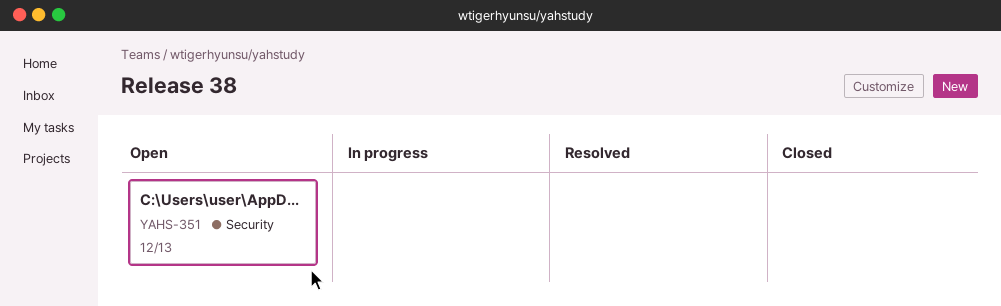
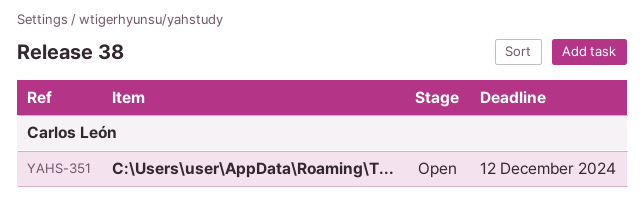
YAHS-351, due: Dec 13 -> Dec 12

